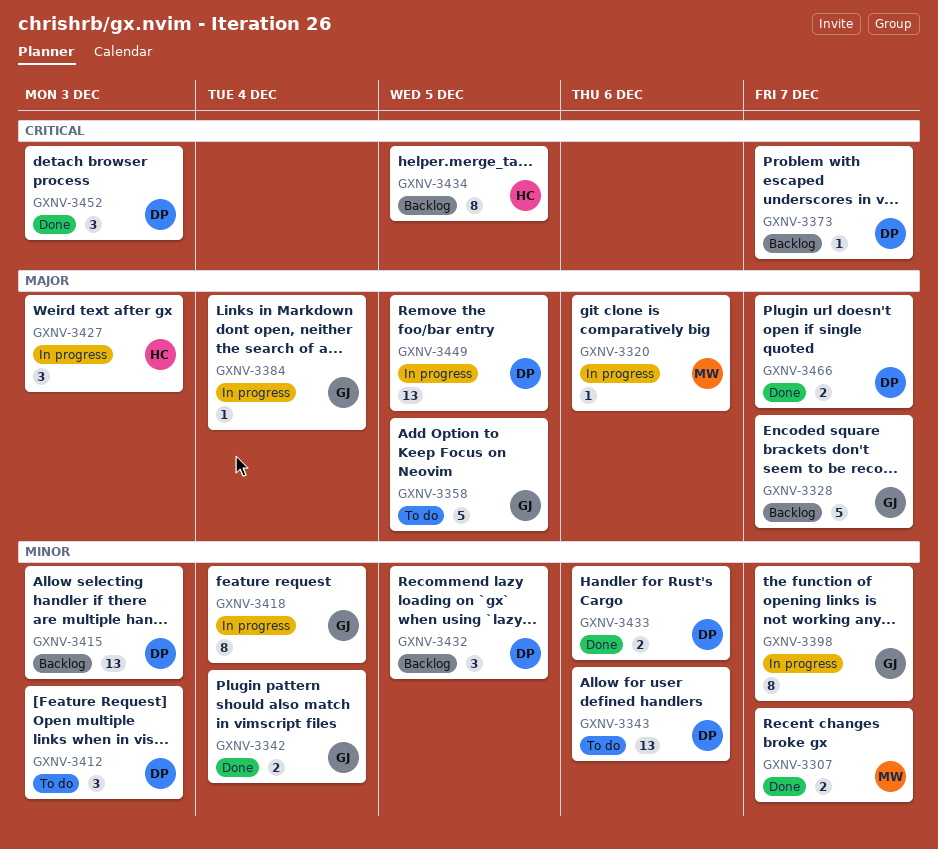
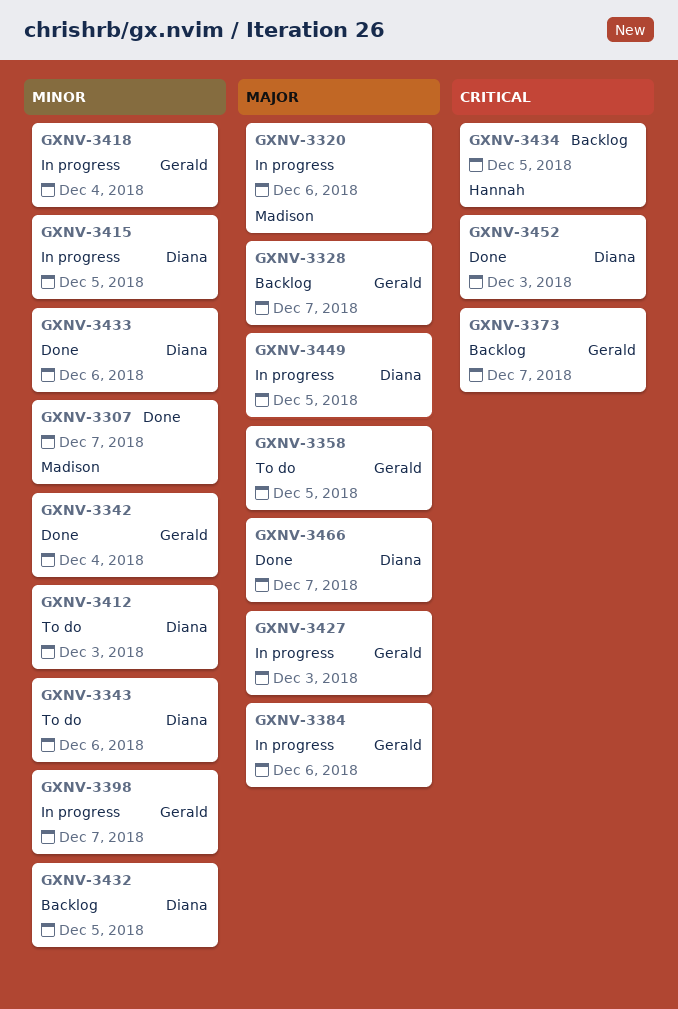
GXNV-3373, owner: Diana -> Gerald
GXNV-3384, due: Dec 4 -> Dec 6
GXNV-3415, status: Backlog -> In progress
GXNV-3415, due: Dec 3 -> Dec 5
GXNV-3427, owner: Hannah -> Gerald

